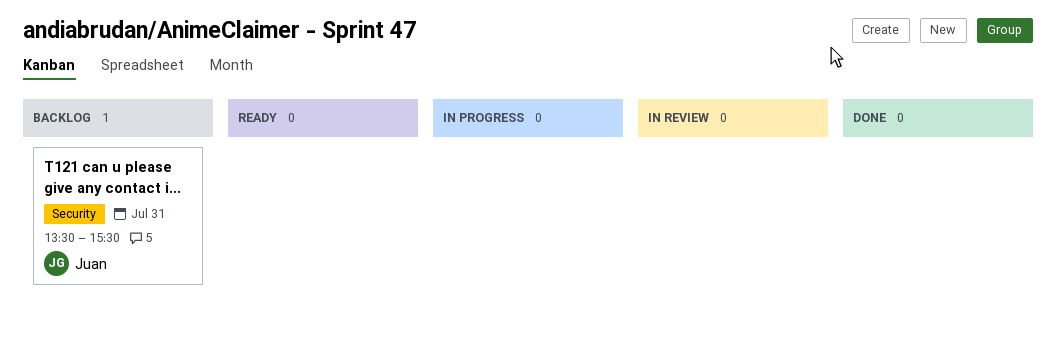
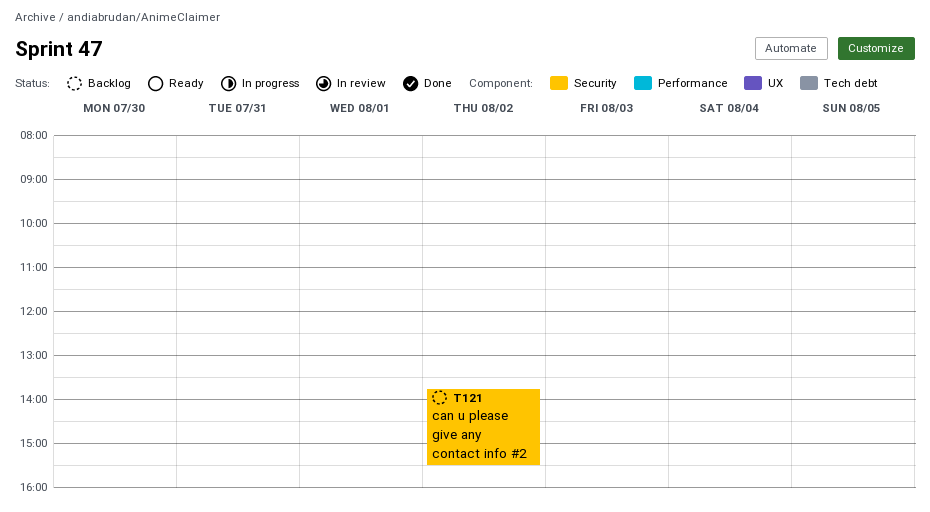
T121, day: Jul 31 -> Aug 2
T121, begins: 13:30 -> 13:45

